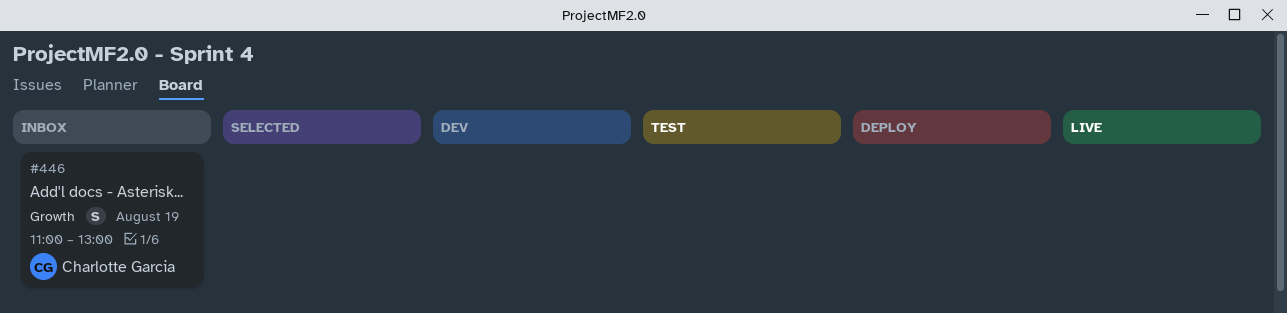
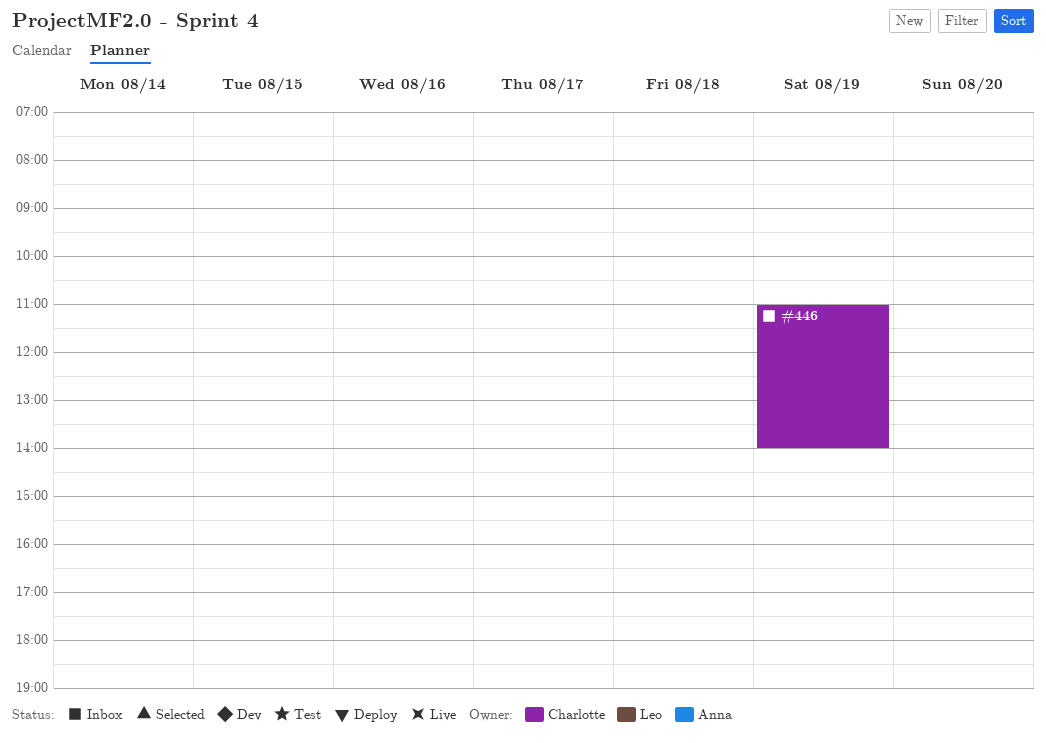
#446, ends: 13:00 -> 14:00

